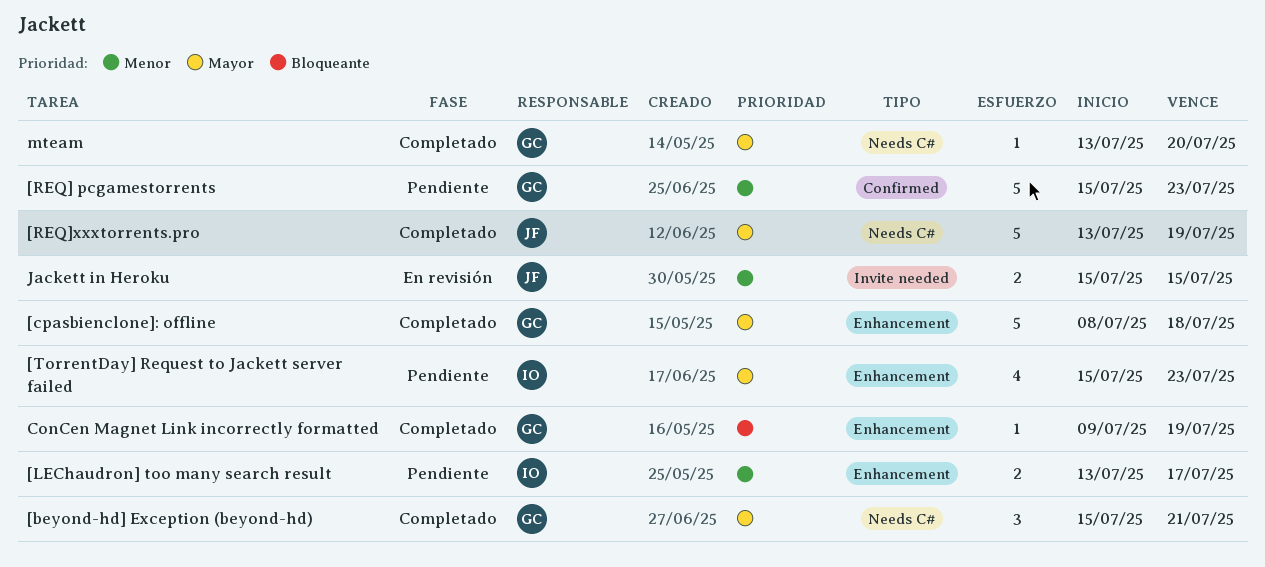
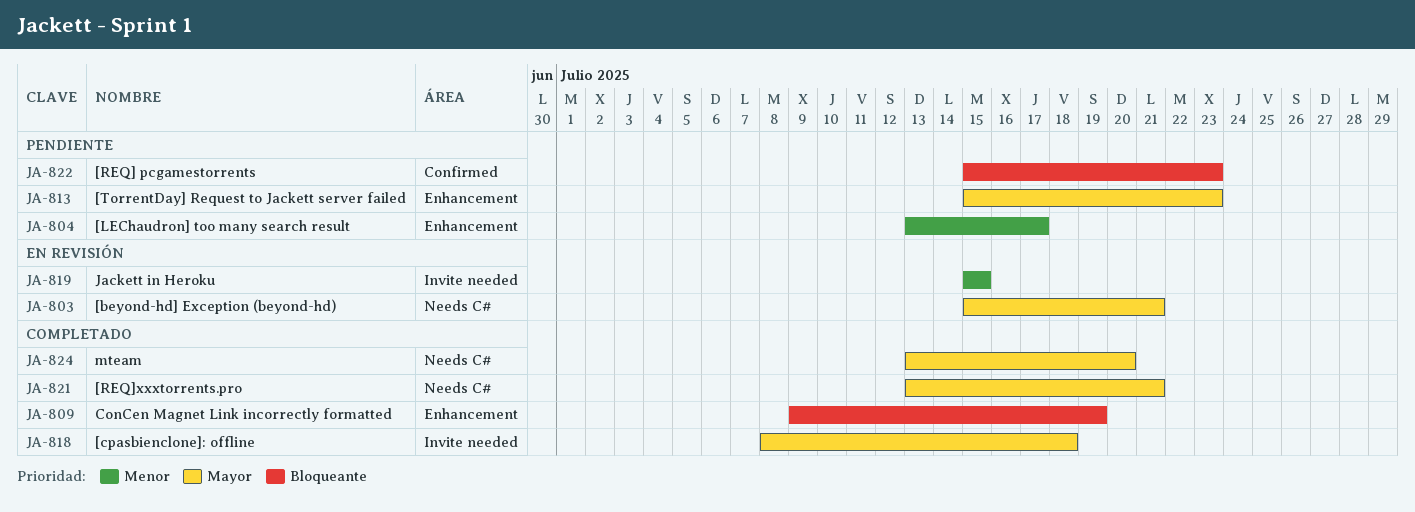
[beyond-hd] Exception (beyond-hd), status: Completado -> En revisión
[cpasbienclone]: offline, label: Enhancement -> Invite needed
[REQ] pcgamestorrents, priority: Menor -> Bloqueante
[REQ]xxxtorrents.pro, due: Jul 19 -> Jul 21

